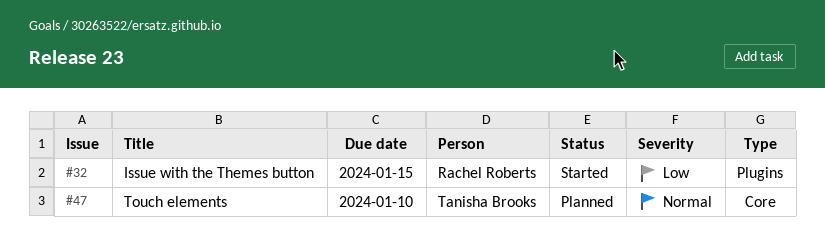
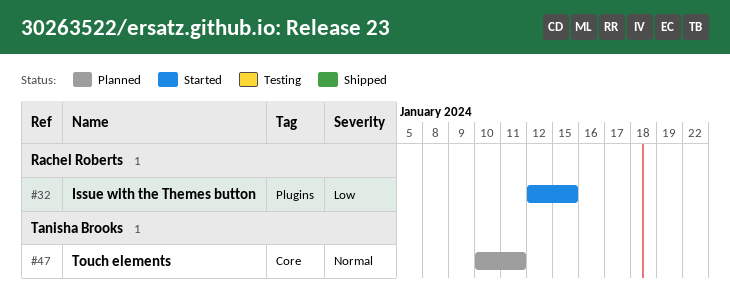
#47, due: Jan 10 -> Jan 11

